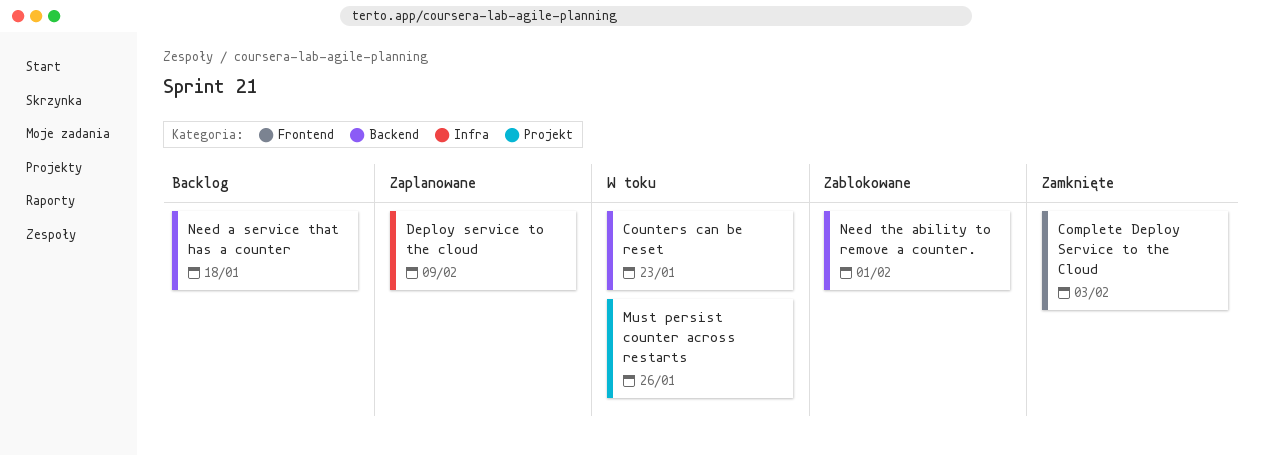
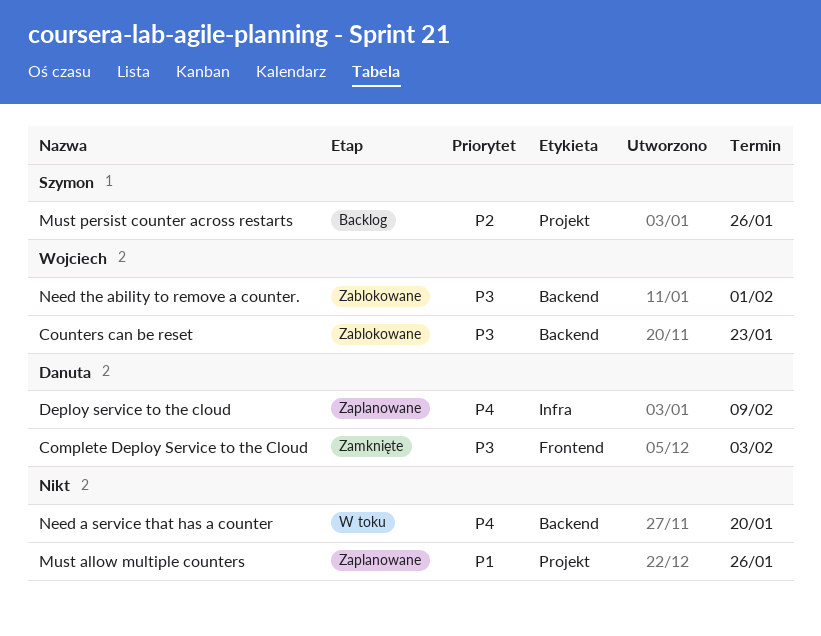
Counters can be reset, status: W toku -> Zablokowane
Must allow multiple counters: none -> present
Must persist counter across restarts, status: W toku -> Backlog
Need a service that has a counter, status: Backlog -> W toku
Need a service that has a counter, due: Jan 18 -> Jan 20

